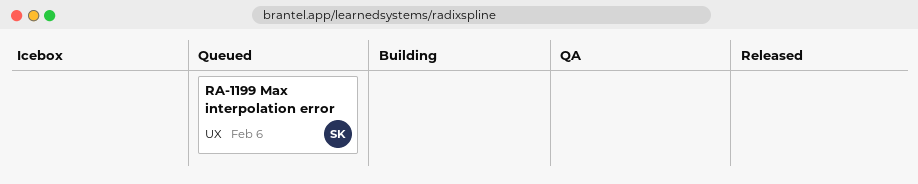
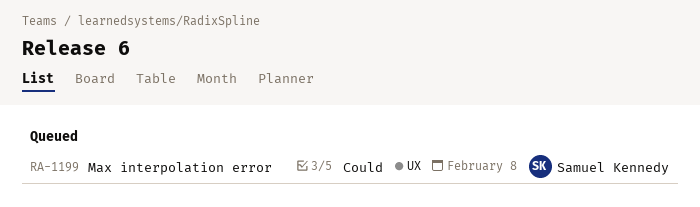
RA-1199, due: Feb 6 -> Feb 8

